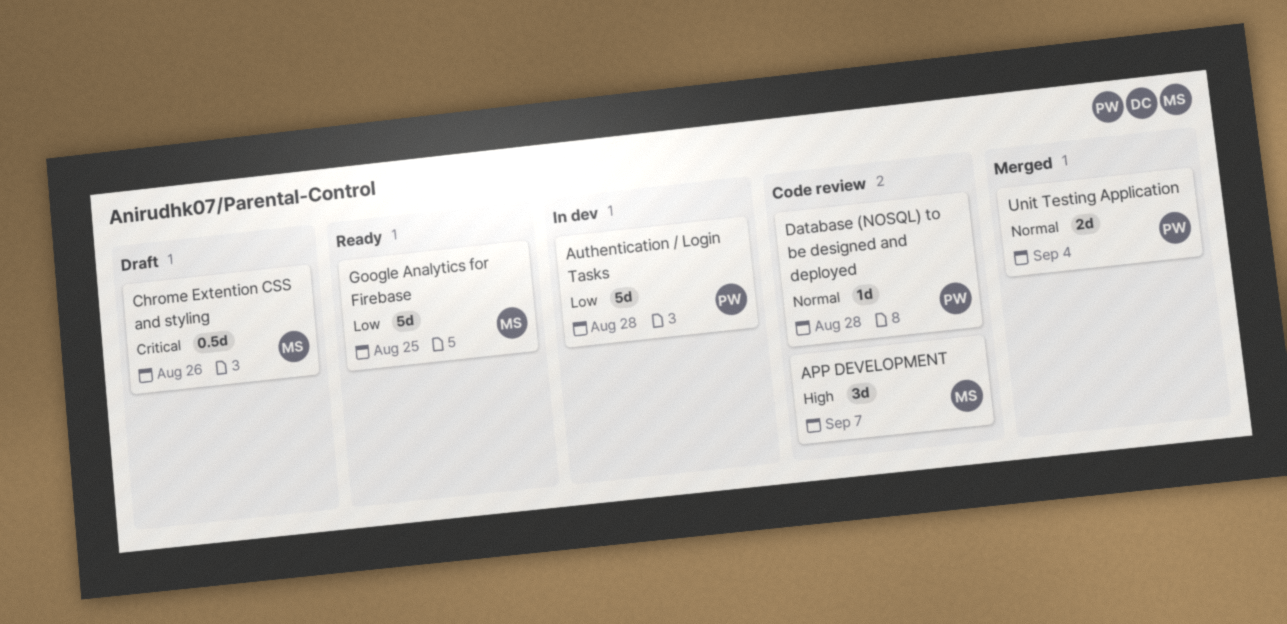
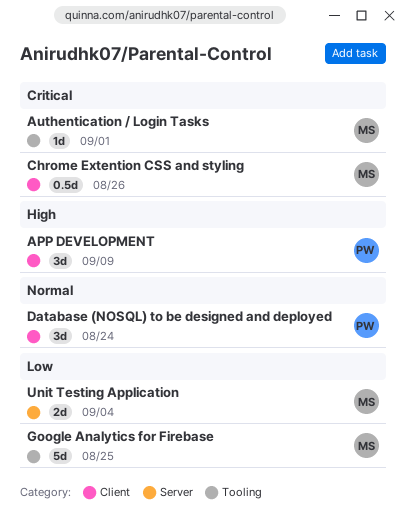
APP DEVELOPMENT, owner: MS -> PW
APP DEVELOPMENT, due: Sep 7 -> Sep 9
Authentication / Login Tasks, owner: PW -> MS
Authentication / Login Tasks, priority: Low -> Critical
Authentication / Login Tasks, estimate: 5d -> 1d
Authentication / Login Tasks, due: Aug 28 -> Sep 1
Database (NOSQL) to be designed and deployed, estimate: 1d -> 3d
Database (NOSQL) to be designed and deployed, due: Aug 28 -> Aug 24
Unit Testing Application, owner: PW -> MS
Unit Testing Application, priority: Normal -> Low

